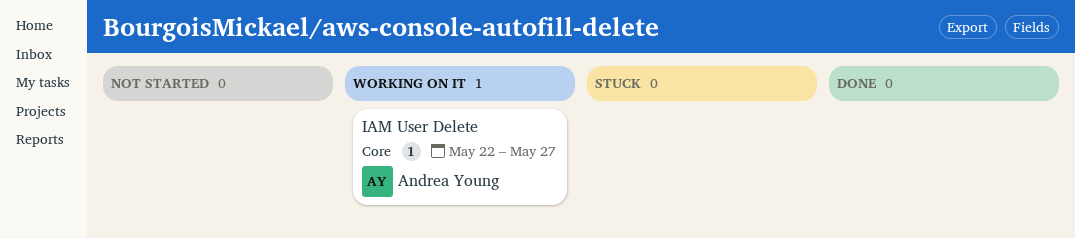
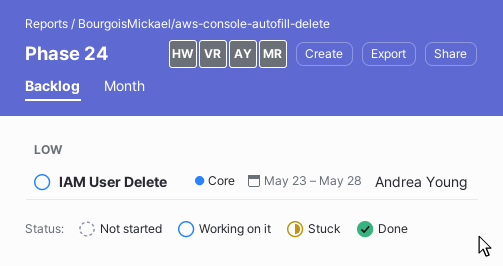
IAM User Delete, start: May 22 -> May 23
IAM User Delete, due: May 27 -> May 28

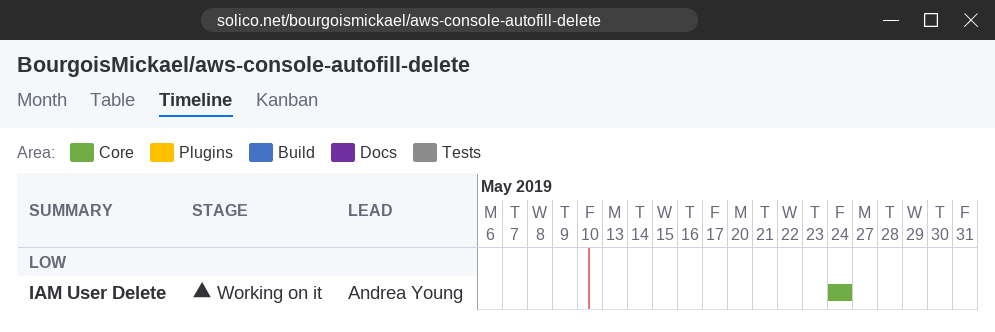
IAM User Delete, start: May 23 -> May 24
IAM User Delete, due: May 28 -> May 24

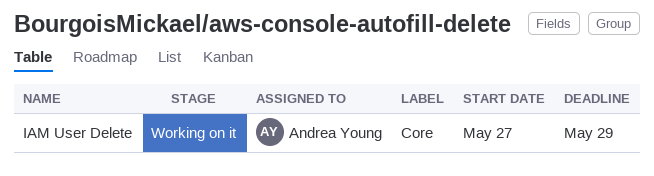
IAM User Delete, start: May 24 -> May 27
IAM User Delete, due: May 24 -> May 29

